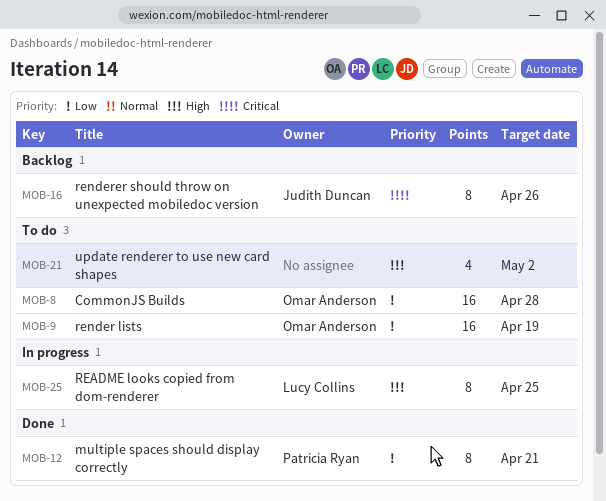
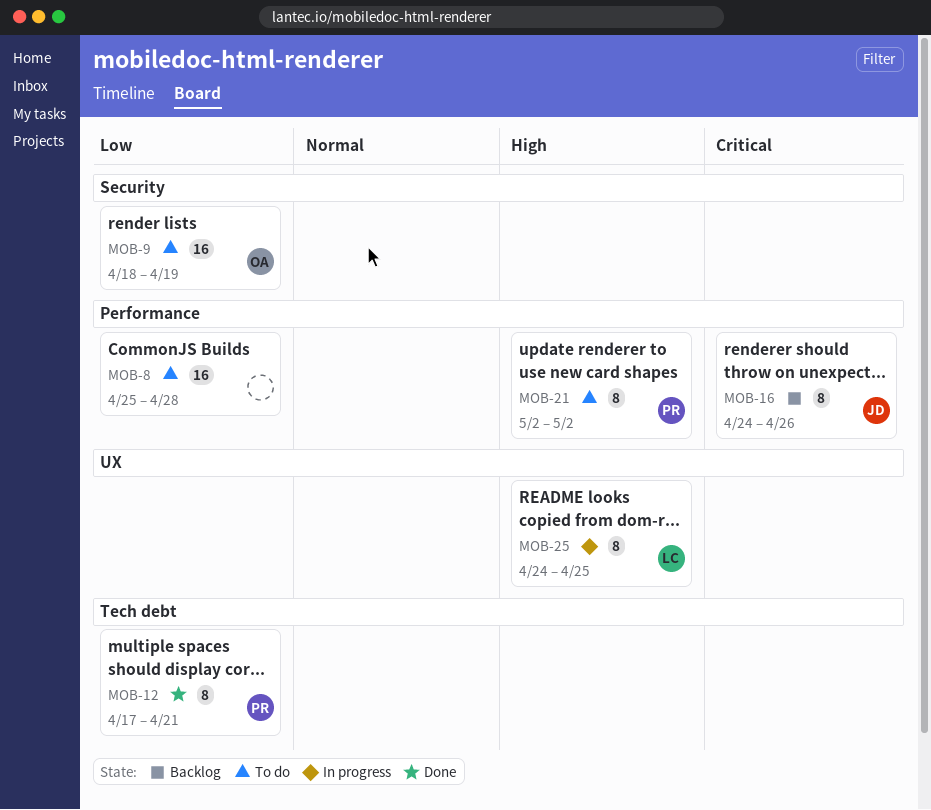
MOB-8, owner: Omar Anderson -> none
MOB-21, owner: none -> Patricia Ryan
MOB-21, estimate: 4 -> 8

